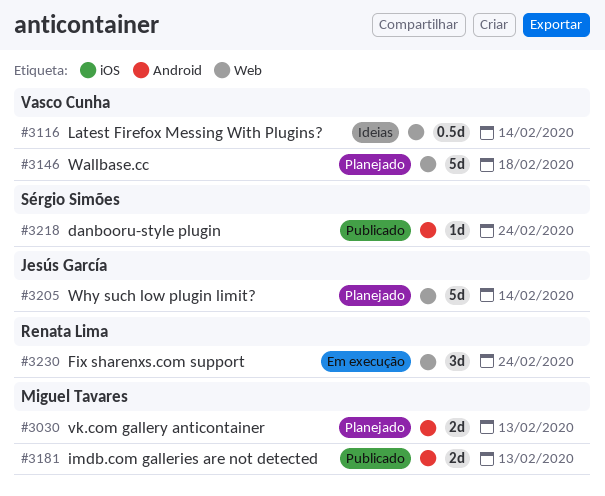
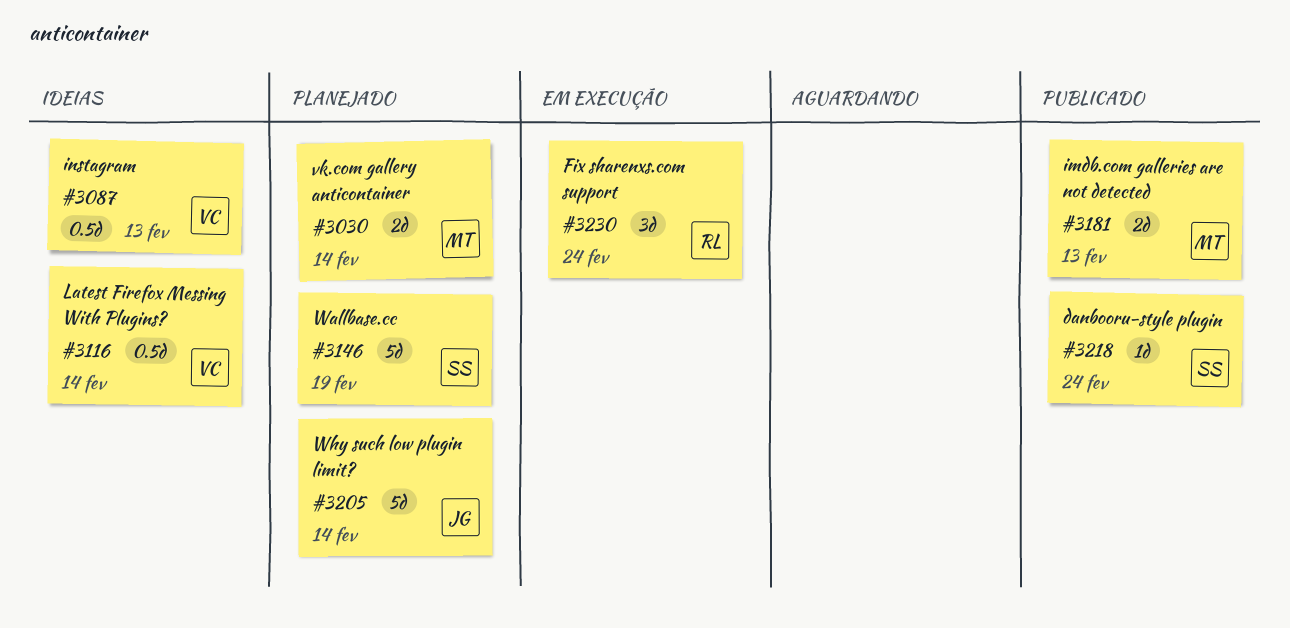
#3030, due: Feb 13 -> Feb 14
#3087: none -> present
#3146, owner: Vasco Cunha -> Sérgio Simões
#3146, due: Feb 18 -> Feb 19

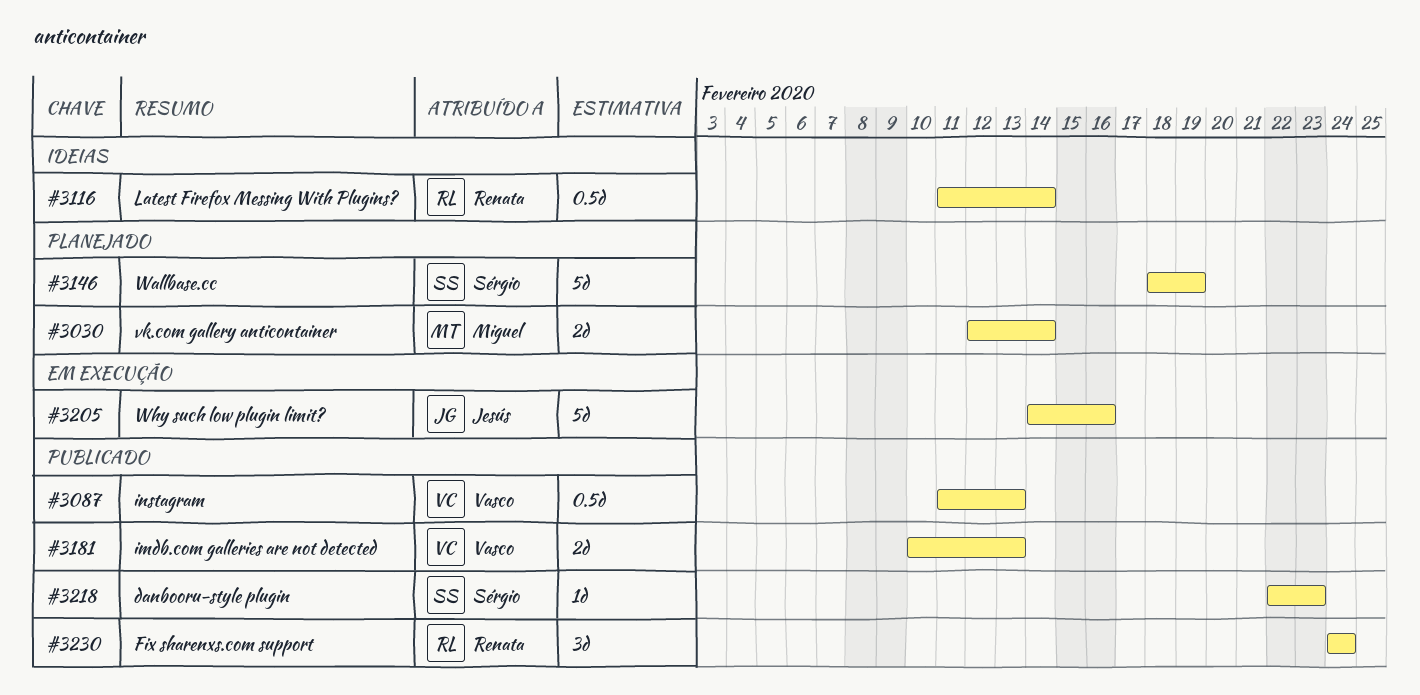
#3087, status: Ideias -> Publicado
#3116, owner: Vasco -> Renata
#3181, owner: Miguel -> Vasco
#3205, status: Planejado -> Em execução
#3205, due: Feb 14 -> Feb 16
#3218, due: Feb 24 -> Feb 23
#3230, status: Em execução -> Publicado

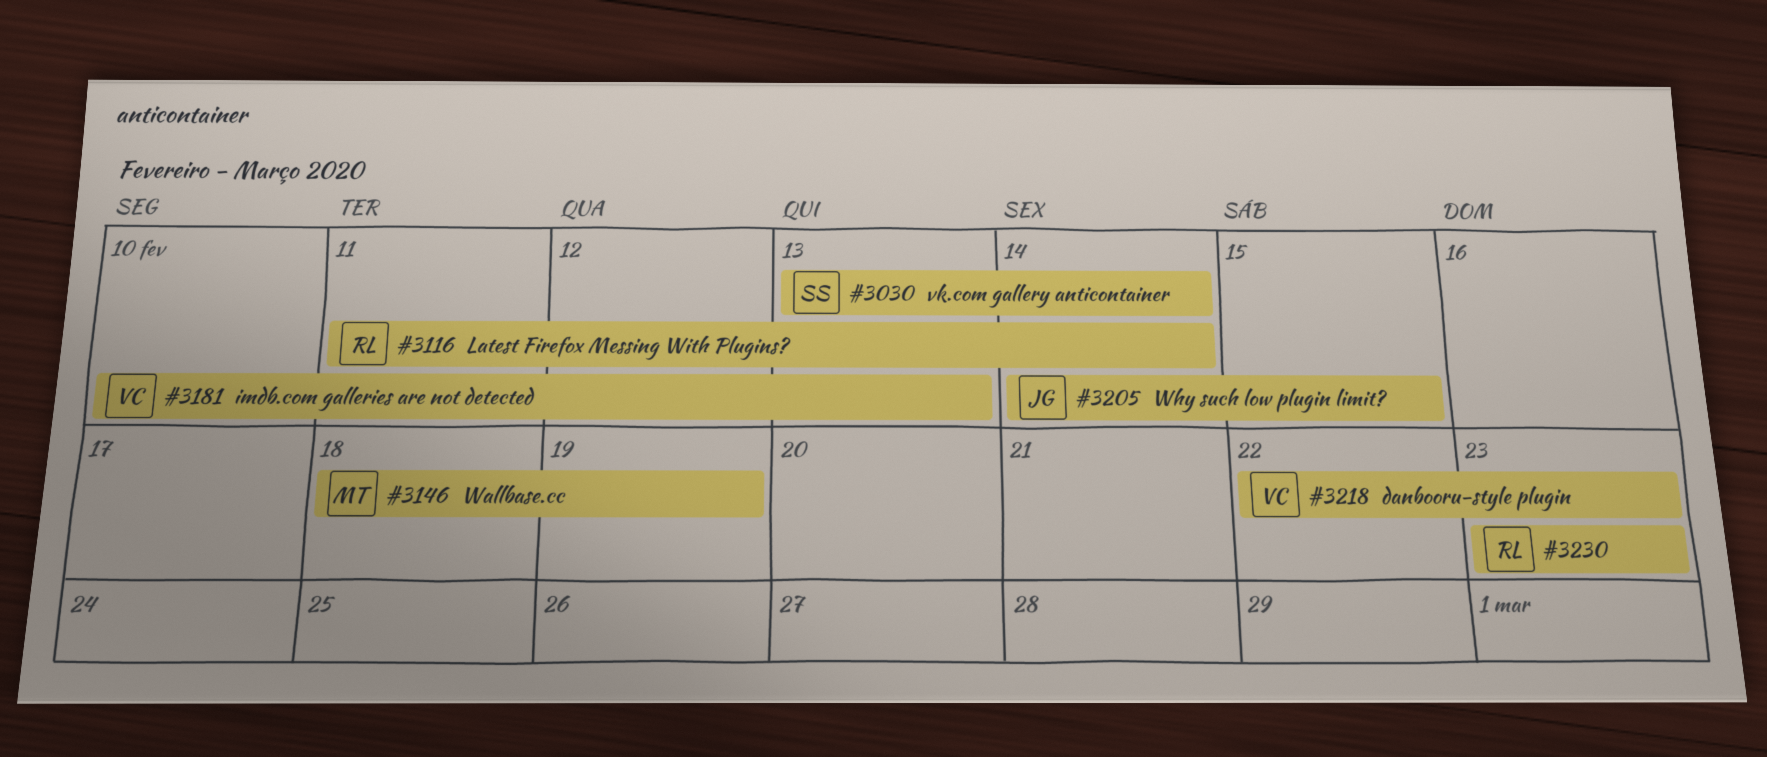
#3030, owner: Miguel -> Sérgio
#3030, start: Feb 12 -> Feb 13
#3087: present -> none
#3146, owner: Sérgio -> Miguel
#3205, due: Feb 16 -> Feb 15
#3218, owner: Sérgio -> Vasco
#3230, start: Feb 24 -> Feb 23
#3230, due: Feb 24 -> Feb 23

